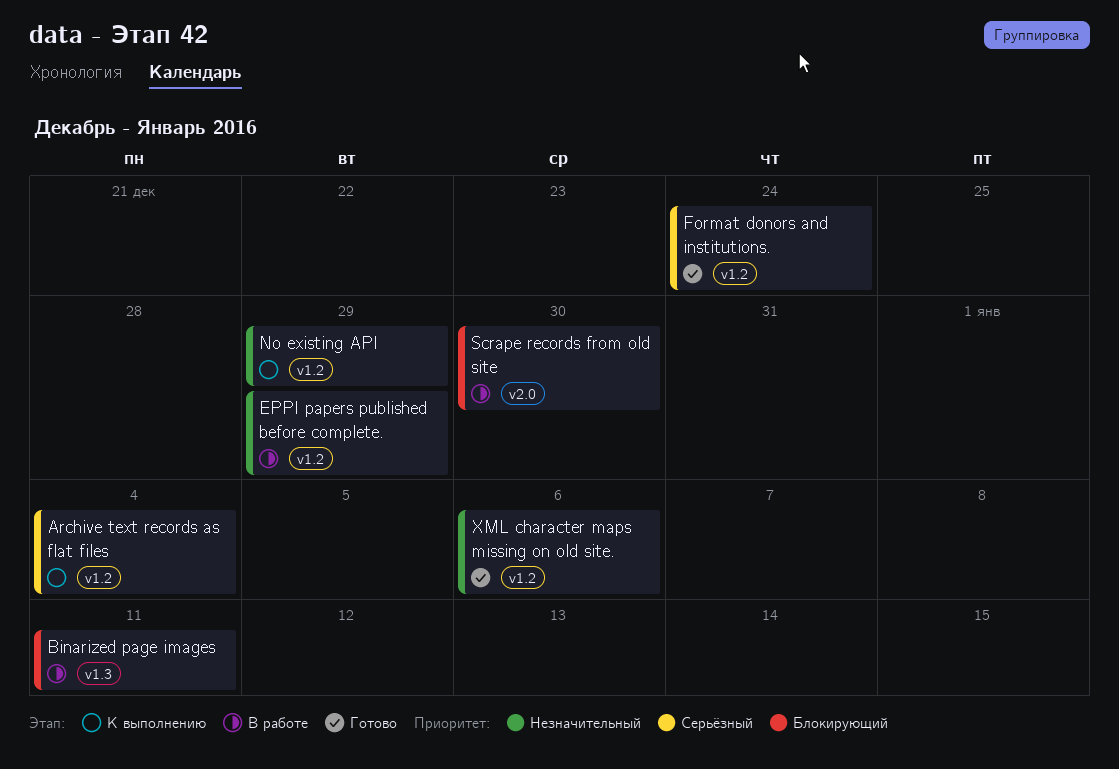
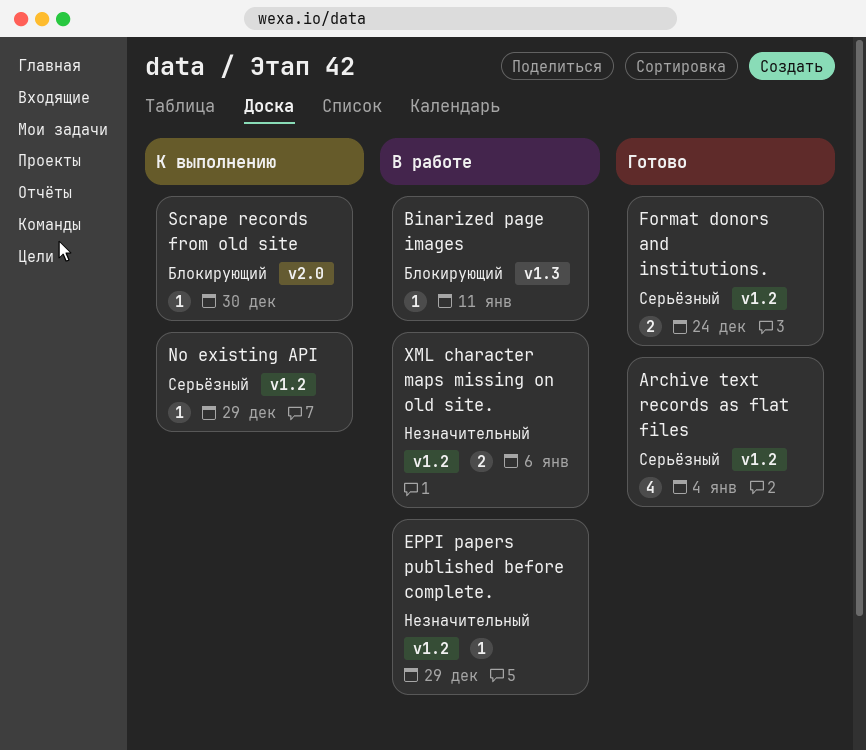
Archive text records as flat files, status: К выполнению -> Готово
No existing API, priority: Незначительный -> Серьёзный
Scrape records from old site, status: В работе -> К выполнению
XML character maps missing on old site., status: Готово -> В работе

